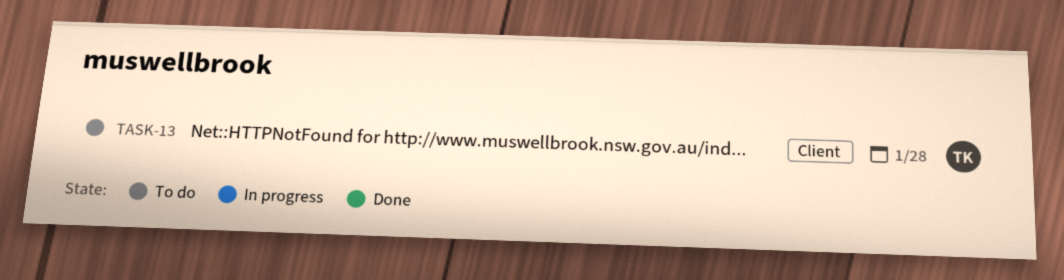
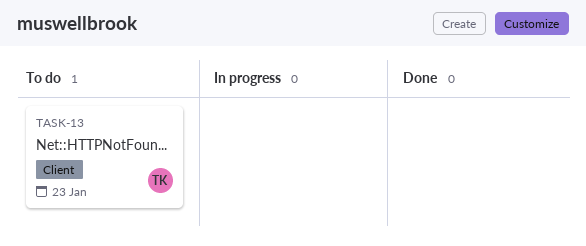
TASK-13, due: Jan 28 -> Jan 23

